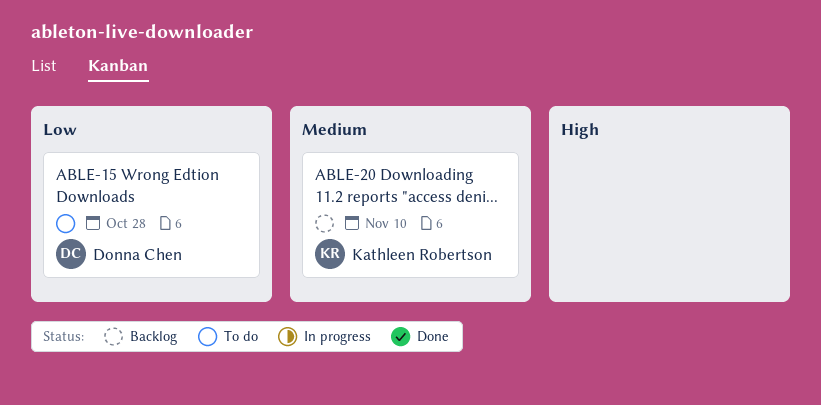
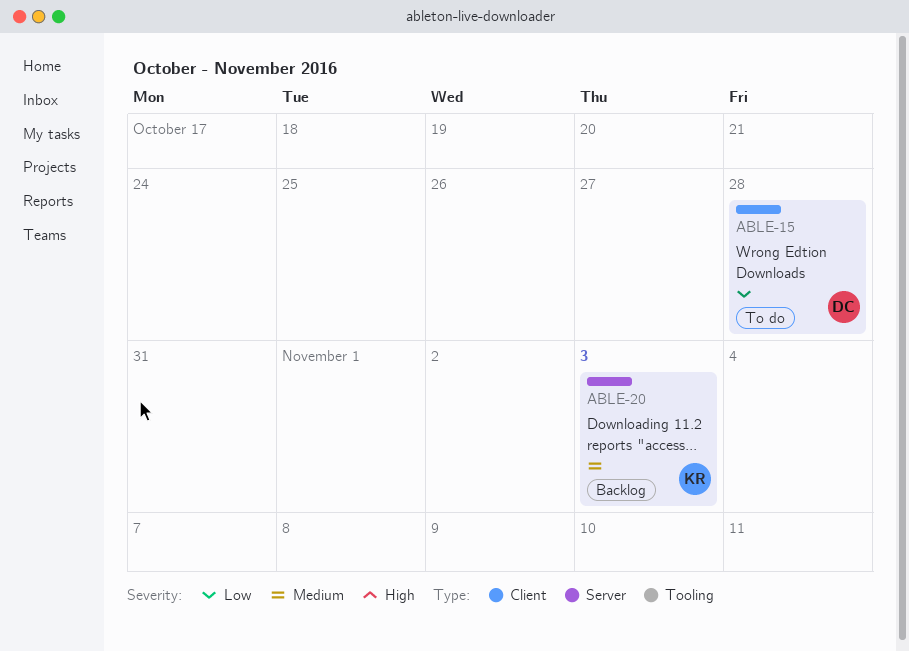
ABLE-20, due: Nov 10 -> Nov 3

